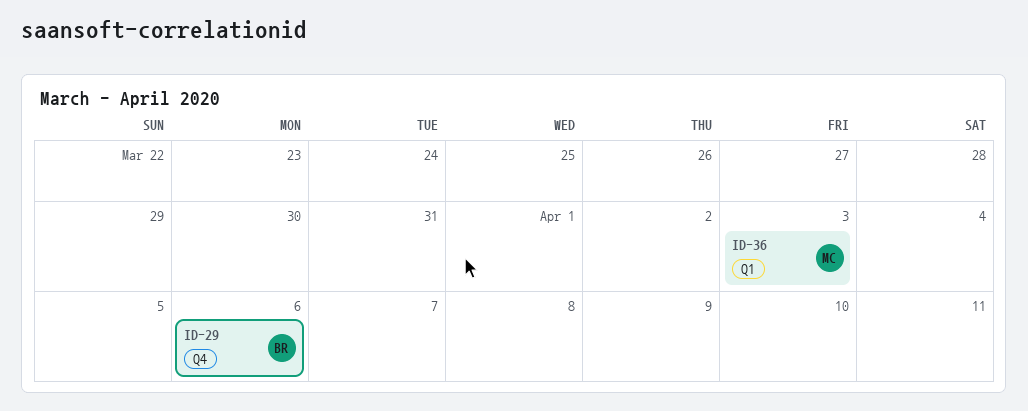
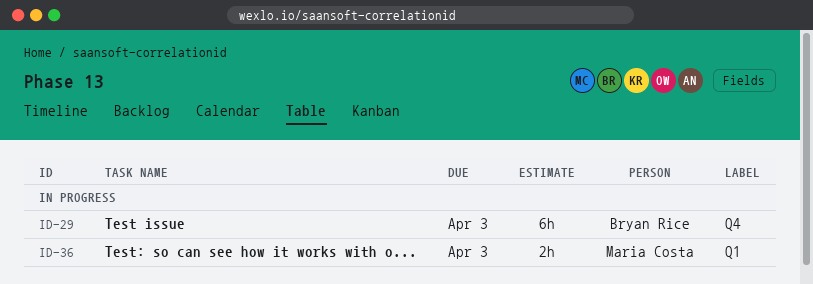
ID-29, due: Apr 6 -> Apr 3

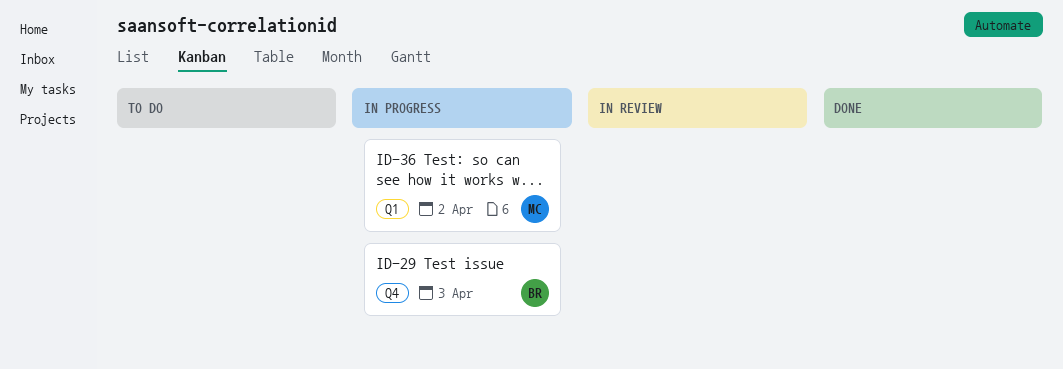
ID-36, due: Apr 3 -> Apr 2

